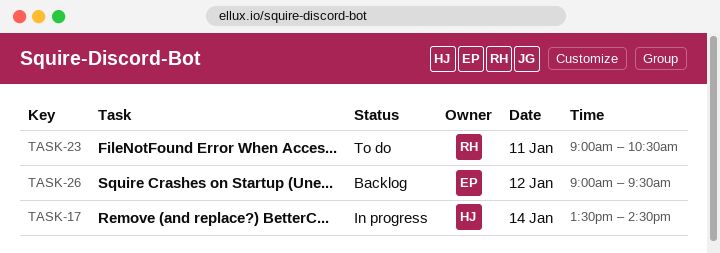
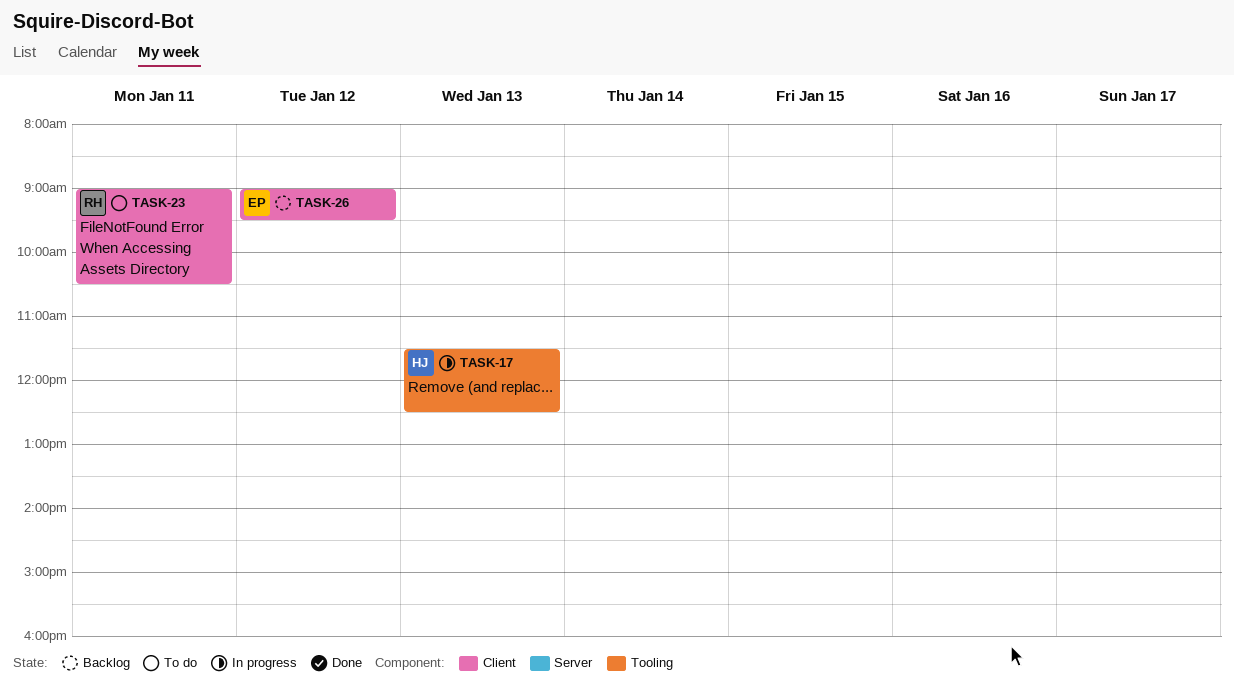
TASK-17, day: Jan 14 -> Jan 13
TASK-17, begins: 13:30 -> 11:30
TASK-17, ends: 14:30 -> 12:30

